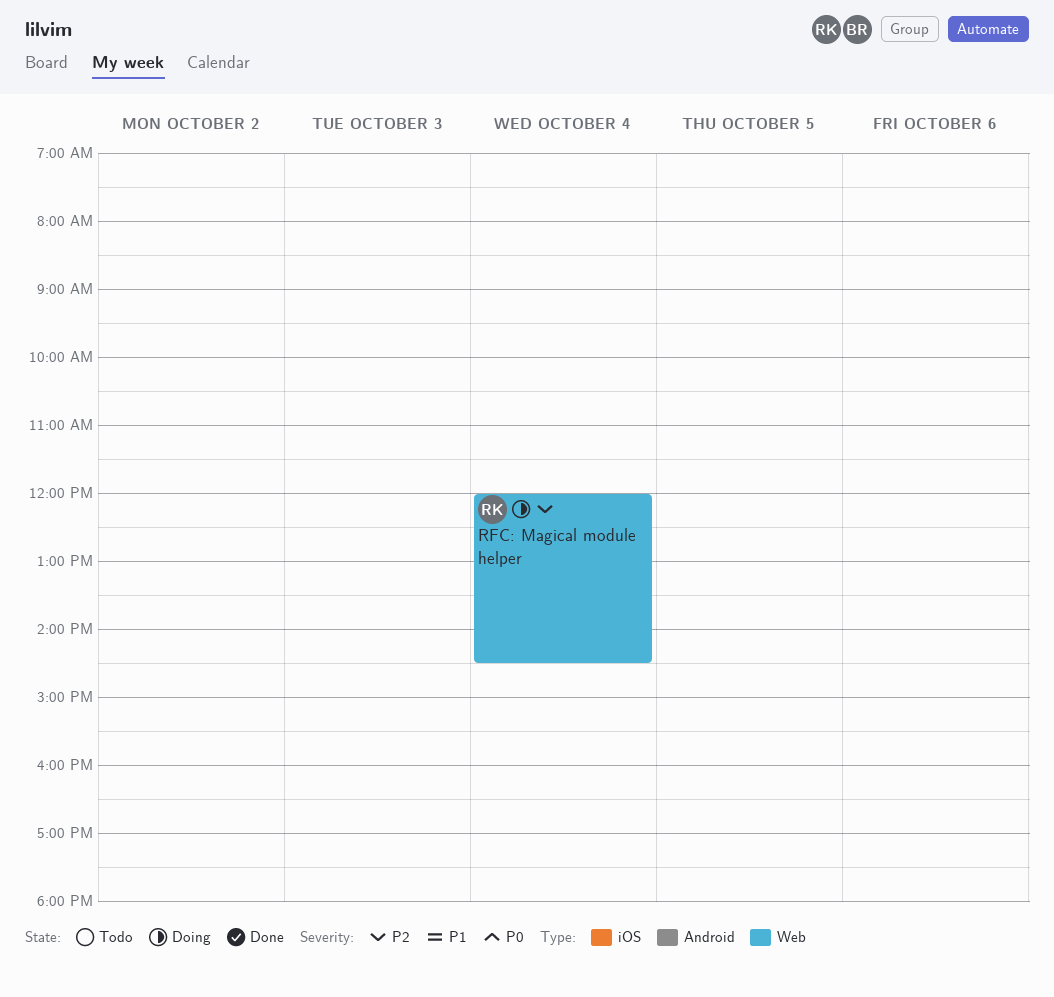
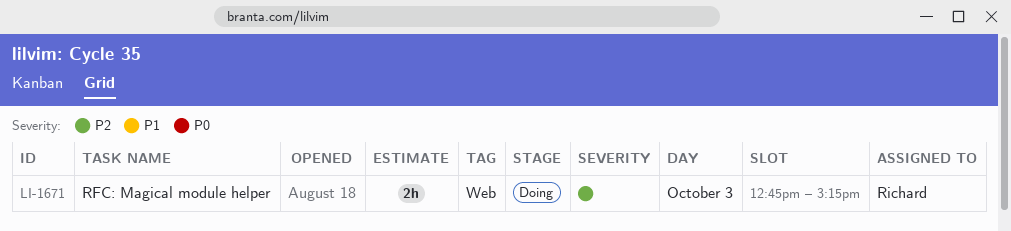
RFC: Magical module helper, day: Oct 4 -> Oct 3
RFC: Magical module helper, begins: 12:00 -> 12:45
RFC: Magical module helper, ends: 14:30 -> 15:15

